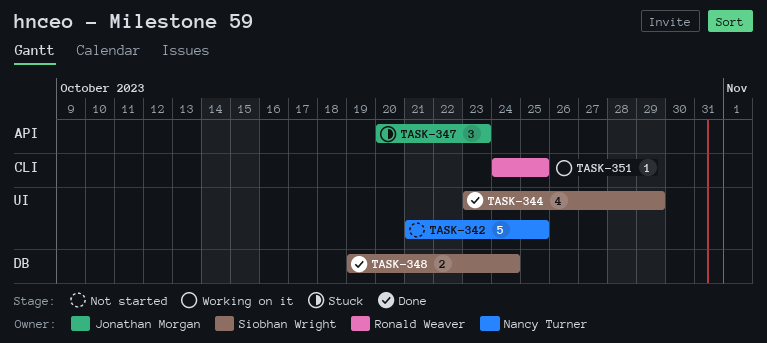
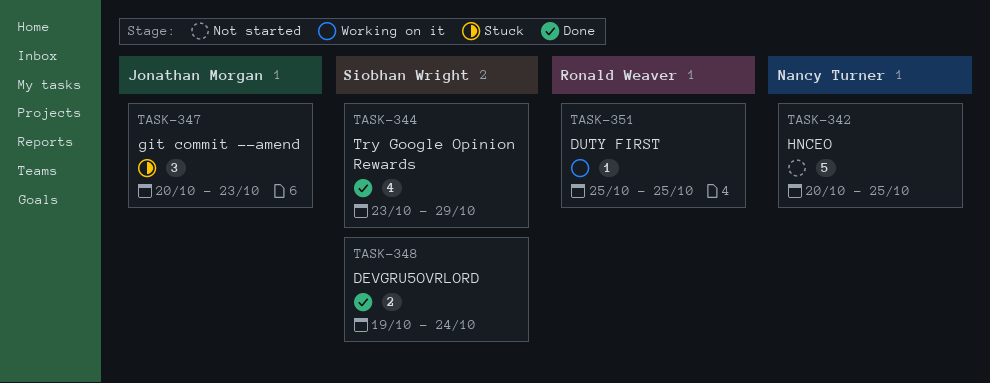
TASK-342, start: Oct 21 -> Oct 20
TASK-351, start: Oct 24 -> Oct 25

